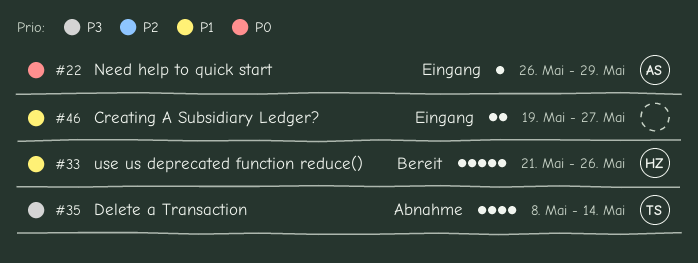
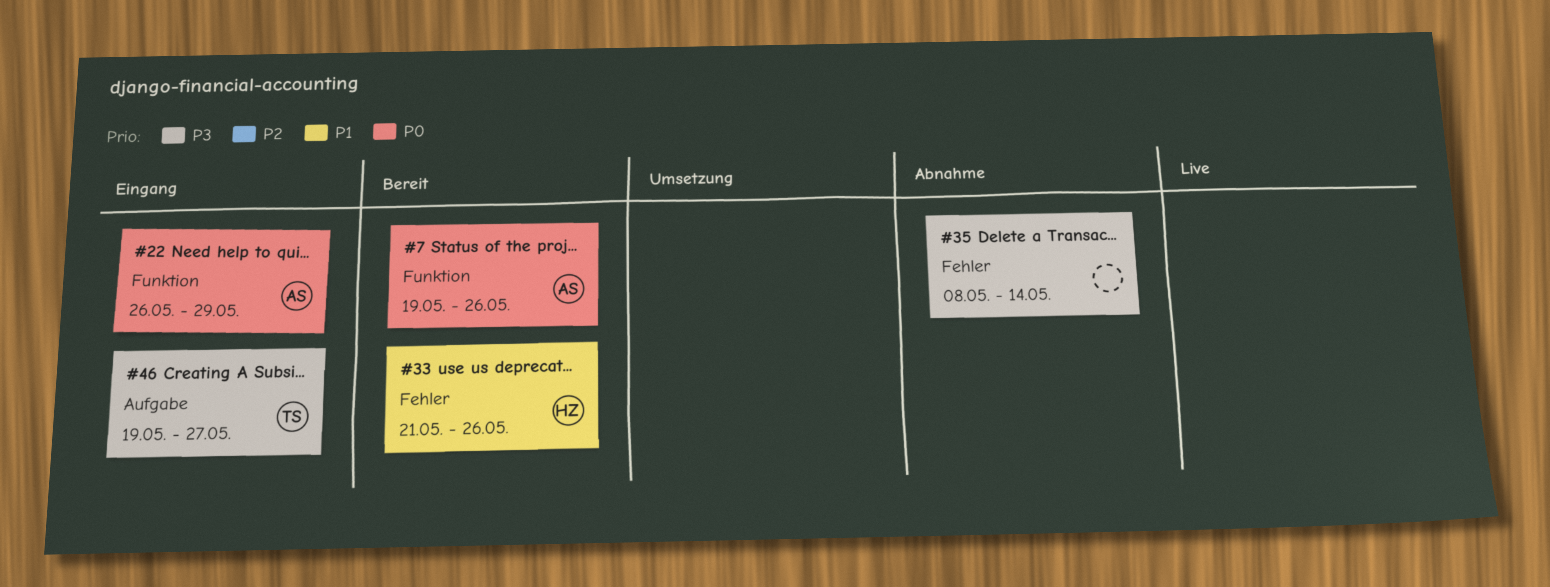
#7: none -> present
#35, owner: TS -> none
#46, owner: none -> TS
#46, priority: P1 -> P3

